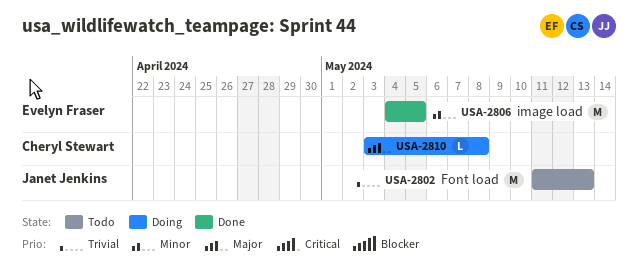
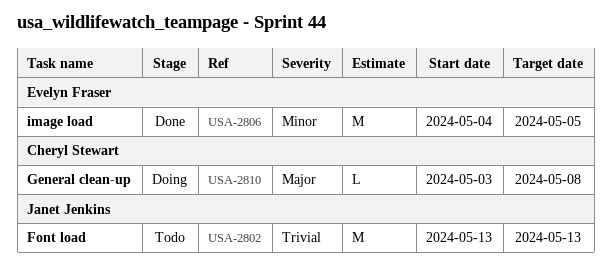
USA-2802, start: May 11 -> May 13

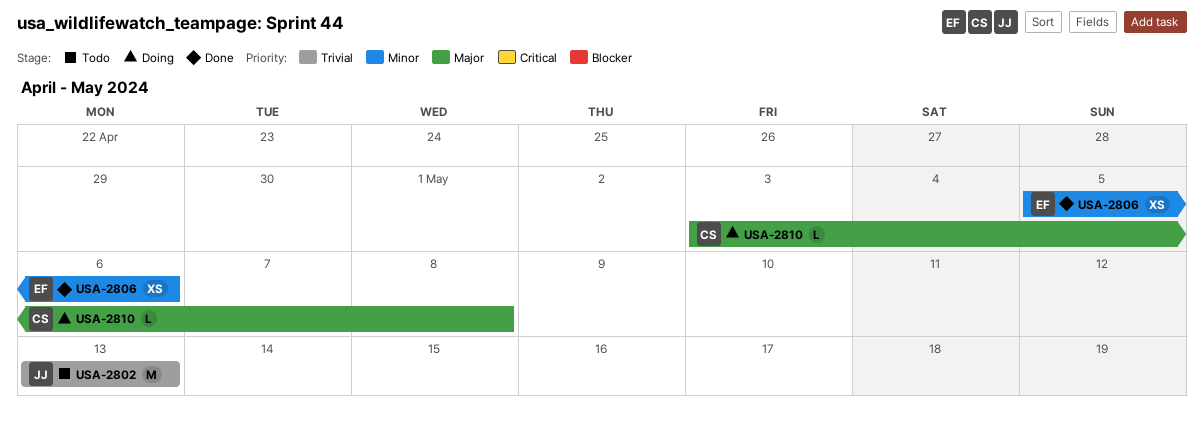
USA-2806, estimate: M -> XS
USA-2806, start: May 4 -> May 5
USA-2806, due: May 5 -> May 6

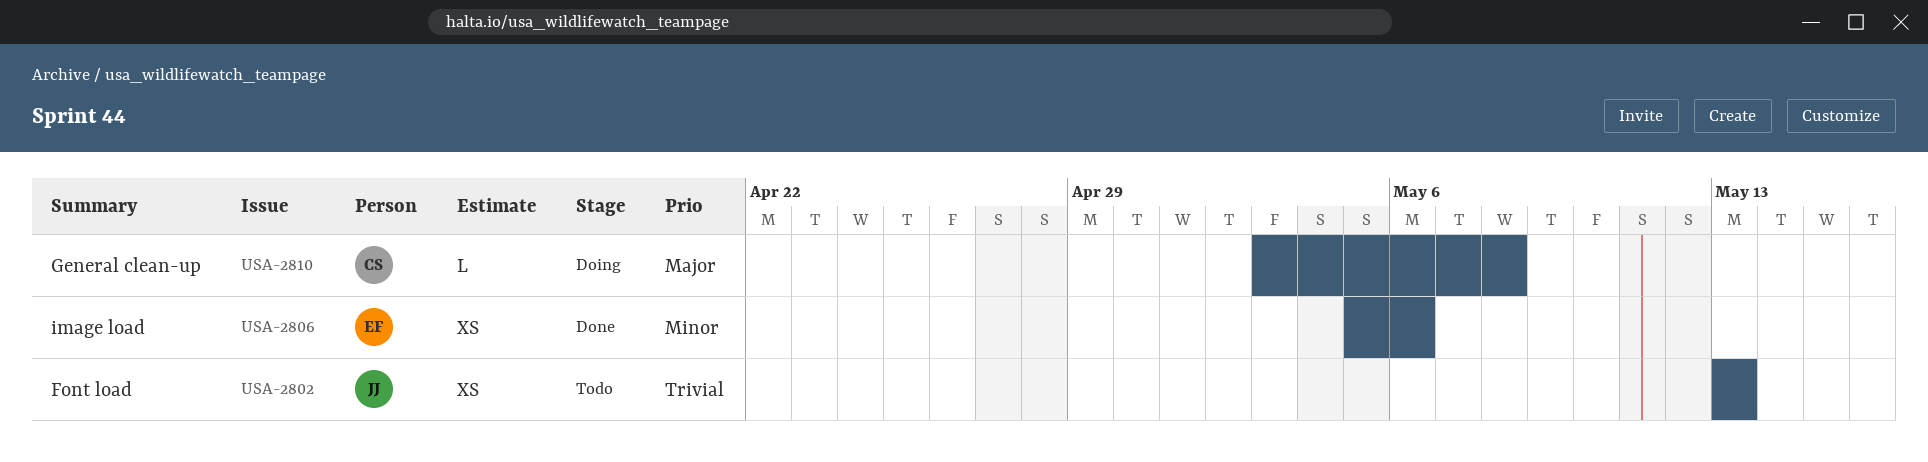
USA-2802, estimate: M -> XS

